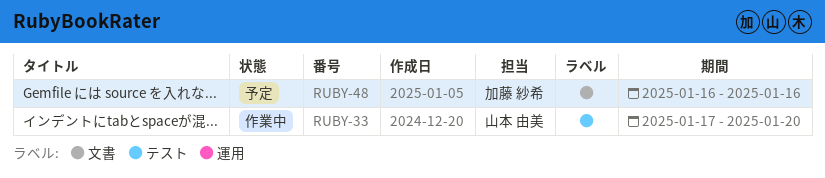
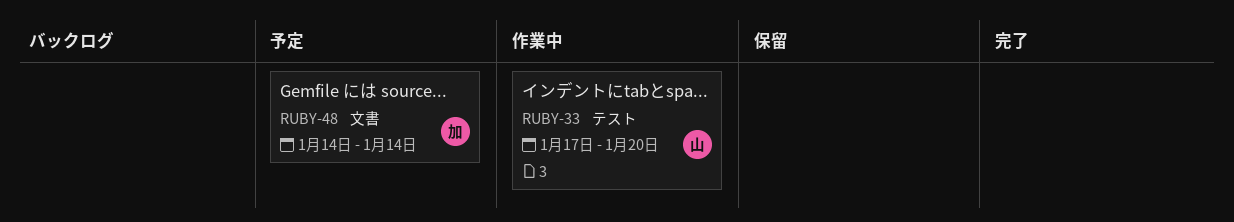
RUBY-48, start: Jan 16 -> Jan 14
RUBY-48, due: Jan 16 -> Jan 14

